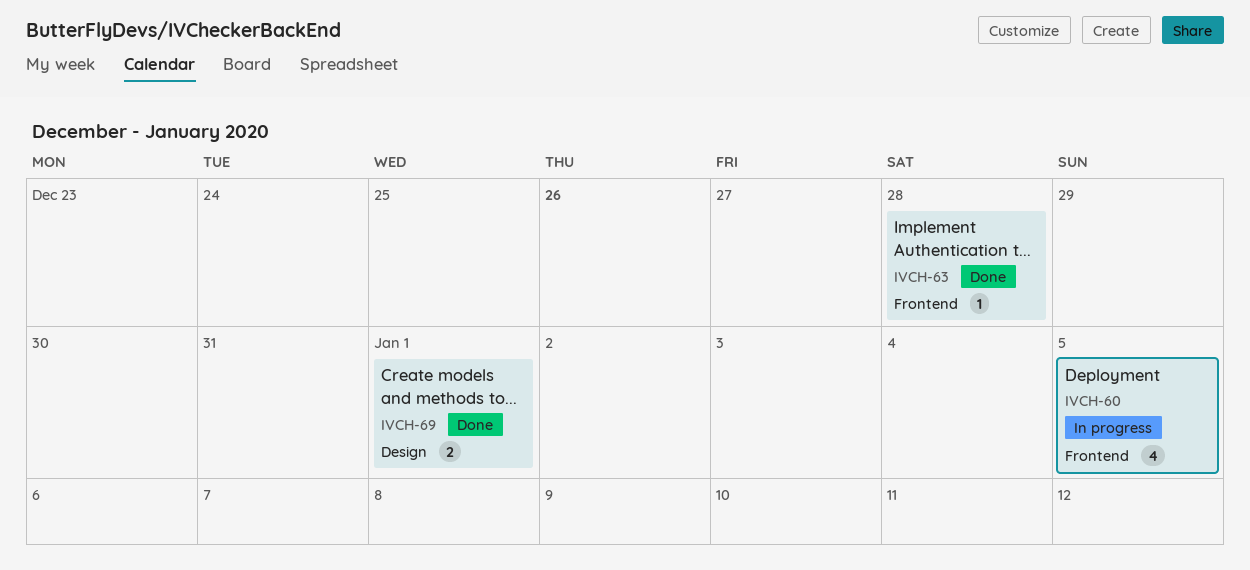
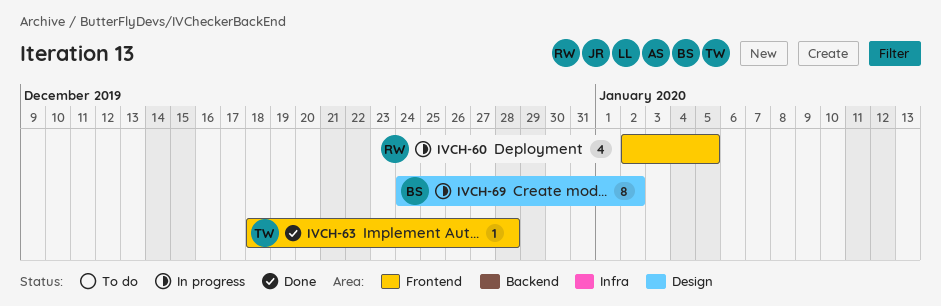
IVCH-69, status: Done -> In progress
IVCH-69, estimate: 2 -> 8
IVCH-69, due: Jan 1 -> Jan 2

